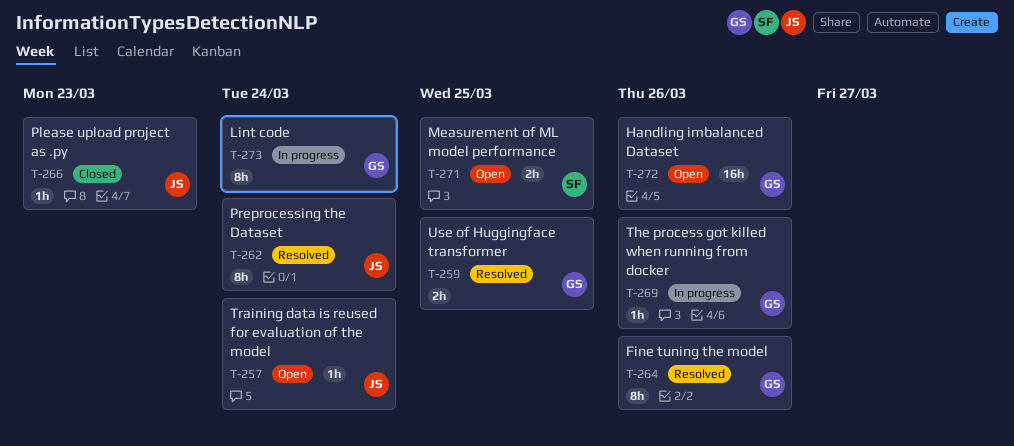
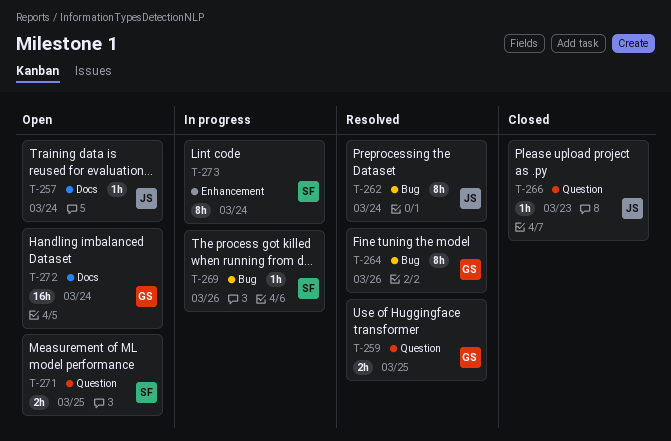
T-269, owner: GS -> SF
T-272, due: Mar 26 -> Mar 24
T-273, owner: GS -> SF

